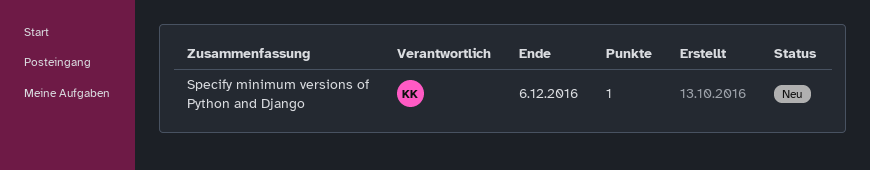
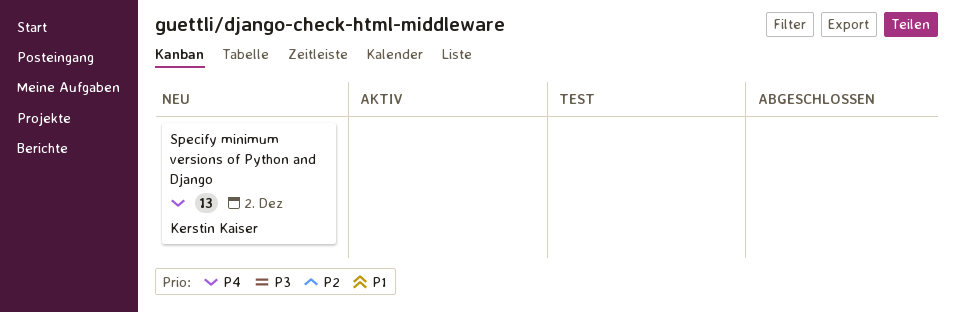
Specify minimum versions of Python and Django, estimate: 1 -> 13
Specify minimum versions of Python and Django, due: Dec 6 -> Dec 2

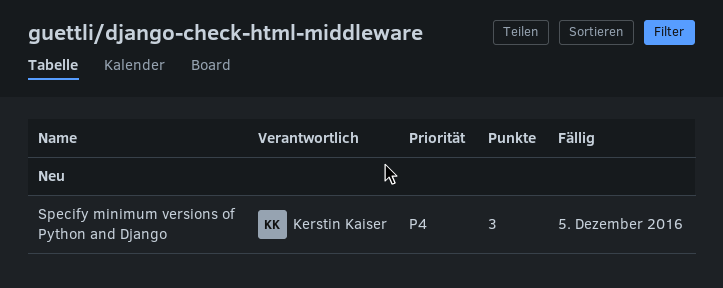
Specify minimum versions of Python and Django, estimate: 13 -> 3
Specify minimum versions of Python and Django, due: Dec 2 -> Dec 5

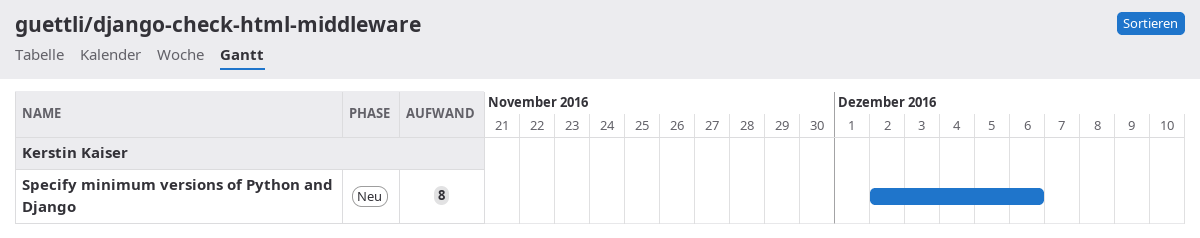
Specify minimum versions of Python and Django, estimate: 3 -> 8
Specify minimum versions of Python and Django, due: Dec 5 -> Dec 6

